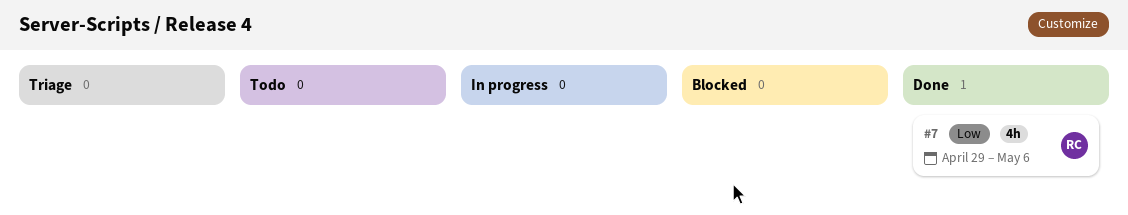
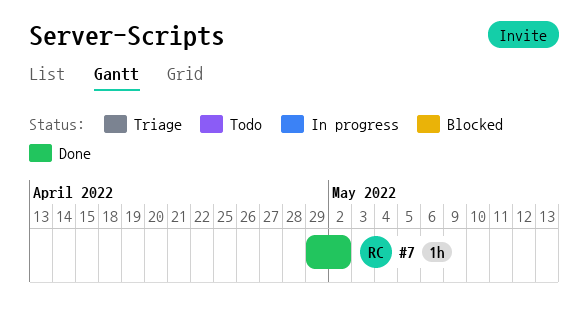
#7, estimate: 4h -> 1h
#7, due: May 6 -> May 2

